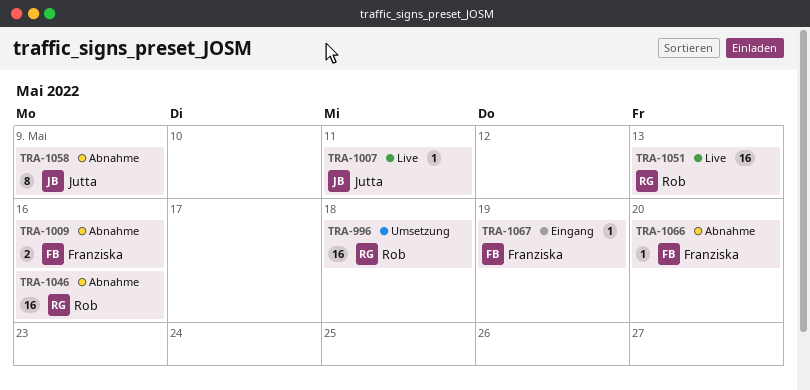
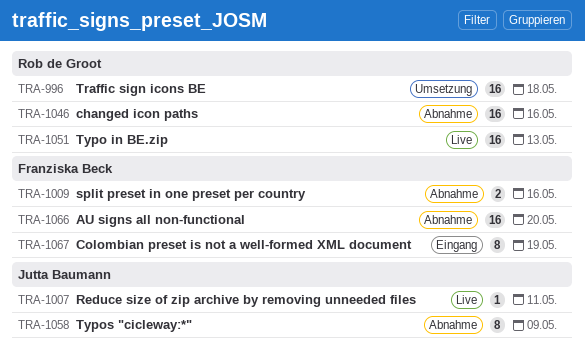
TRA-1066, estimate: 1 -> 16
TRA-1067, estimate: 1 -> 8

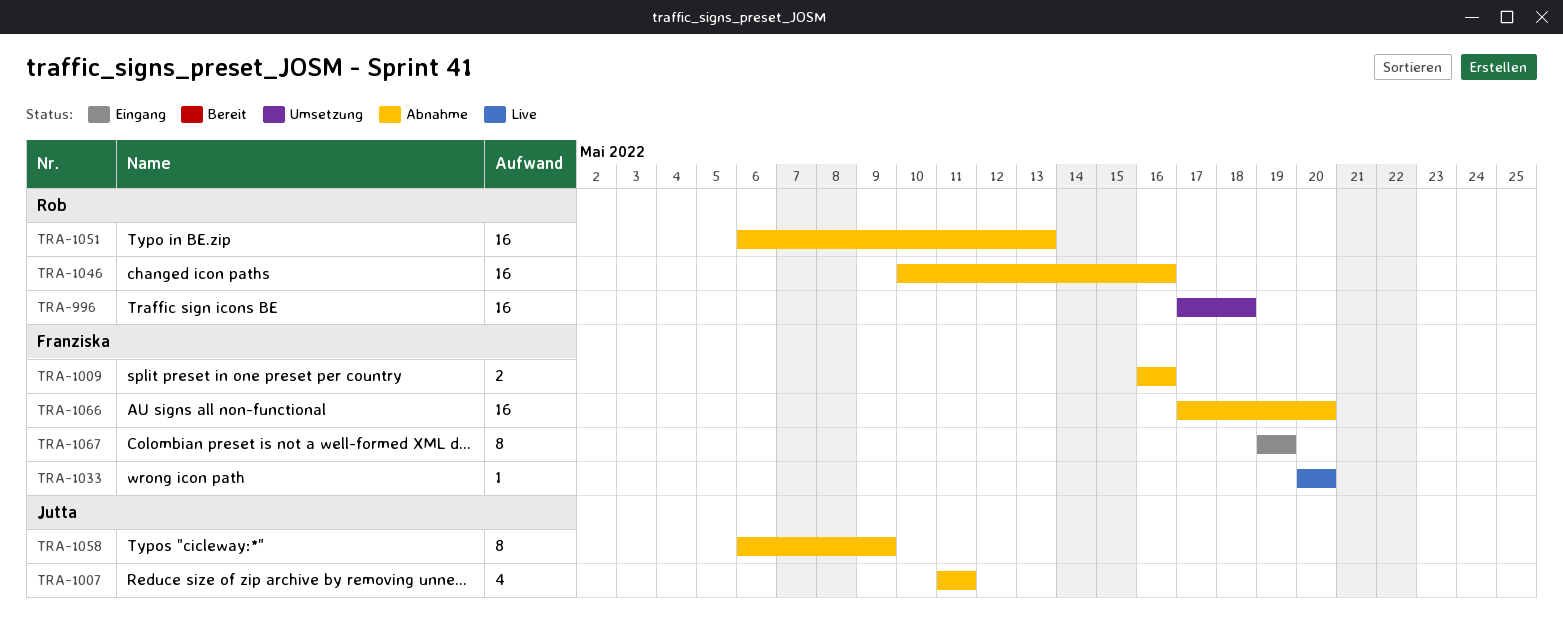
TRA-1007, status: Live -> Abnahme
TRA-1007, estimate: 1 -> 4
TRA-1033: none -> present
TRA-1051, status: Live -> Abnahme

